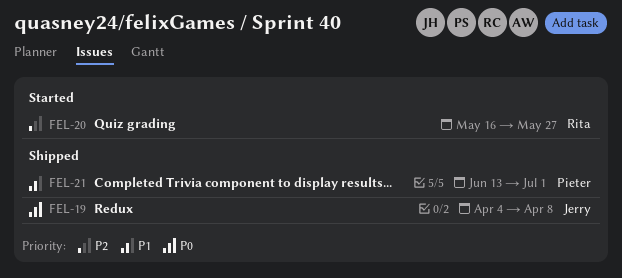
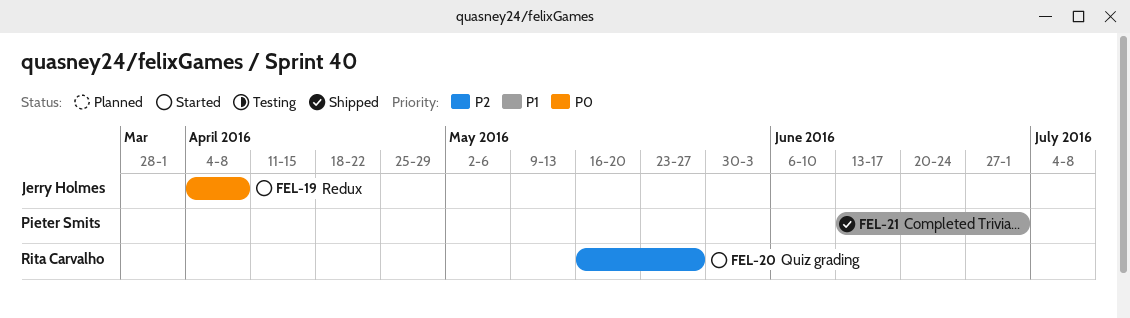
FEL-19, status: Shipped -> Started

